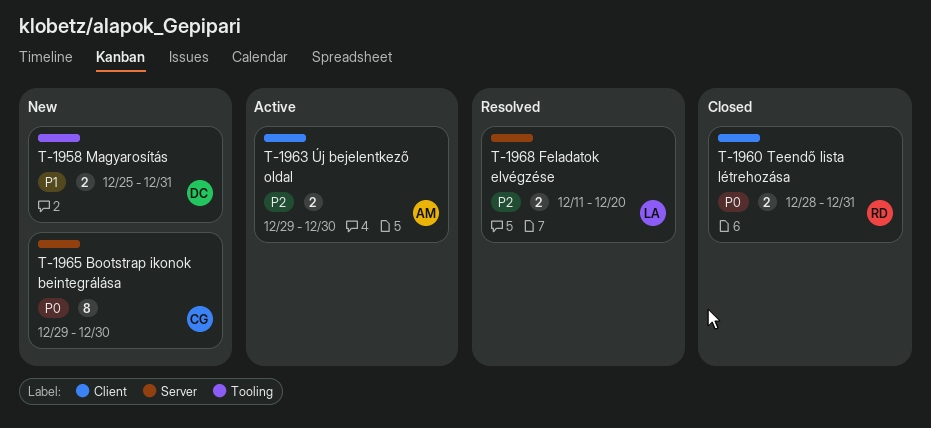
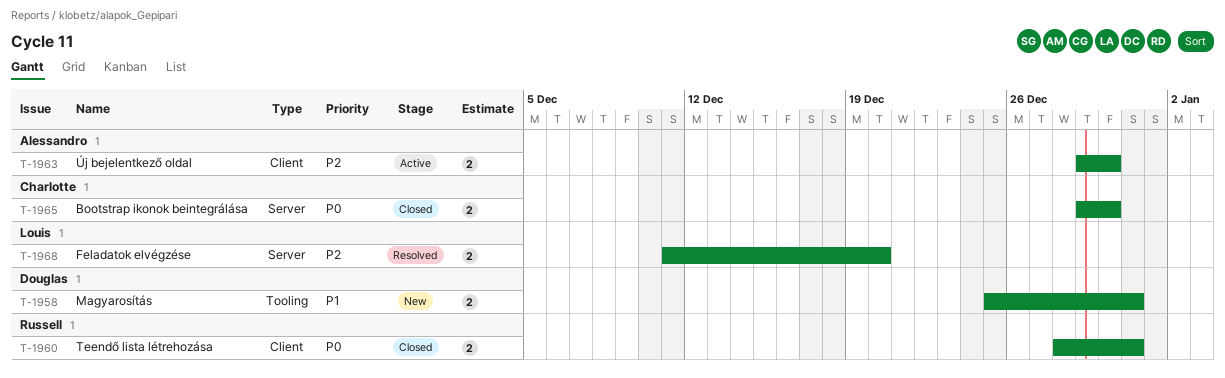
T-1965, status: New -> Closed
T-1965, estimate: 8 -> 2

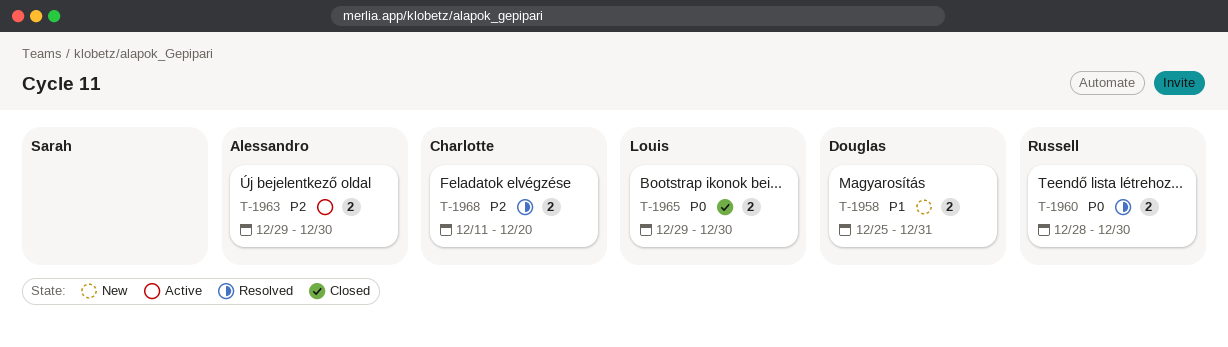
T-1960, status: Closed -> Resolved
T-1960, due: Dec 31 -> Dec 30
T-1965, owner: Charlotte -> Louis
T-1968, owner: Louis -> Charlotte

